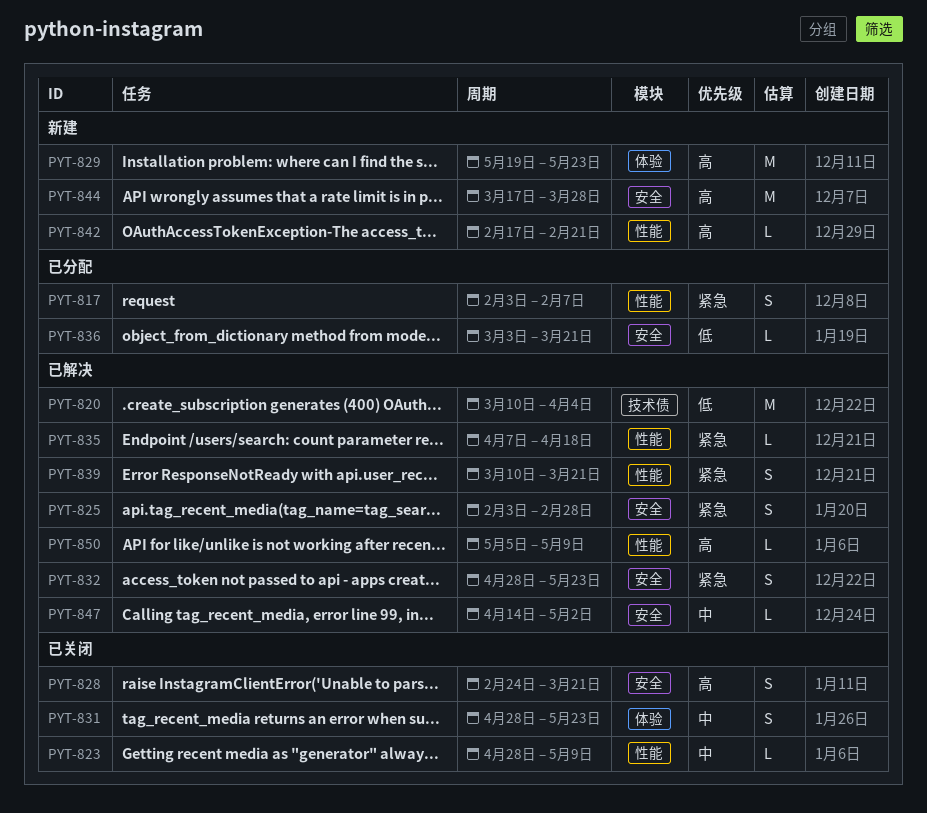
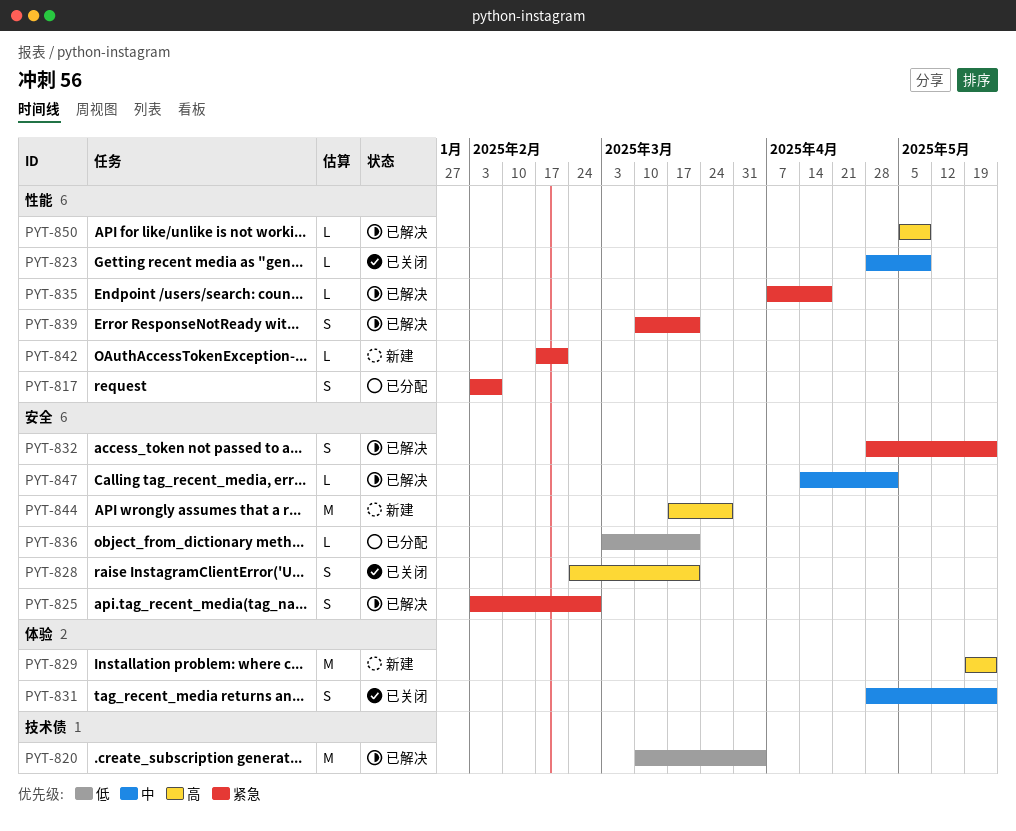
PYT-842, priority: 高 -> 紧急

